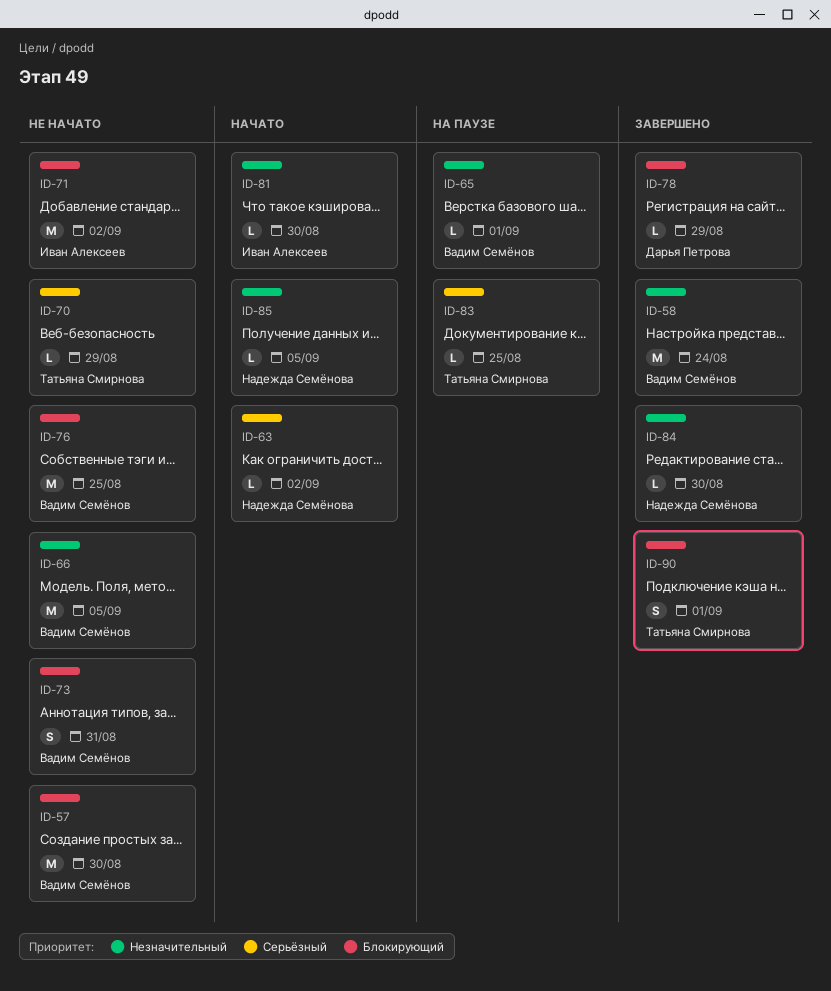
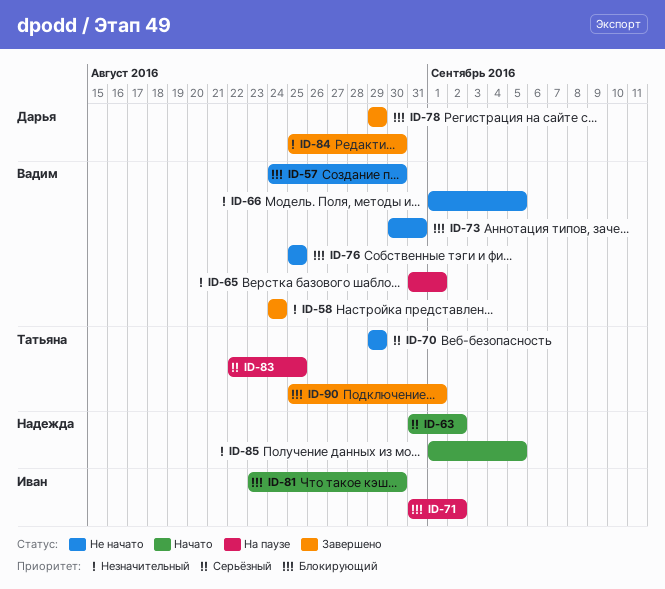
ID-71, status: Не начато -> На паузе
ID-81, priority: Незначительный -> Блокирующий
ID-84, owner: Надежда Семёнова -> Дарья Петрова

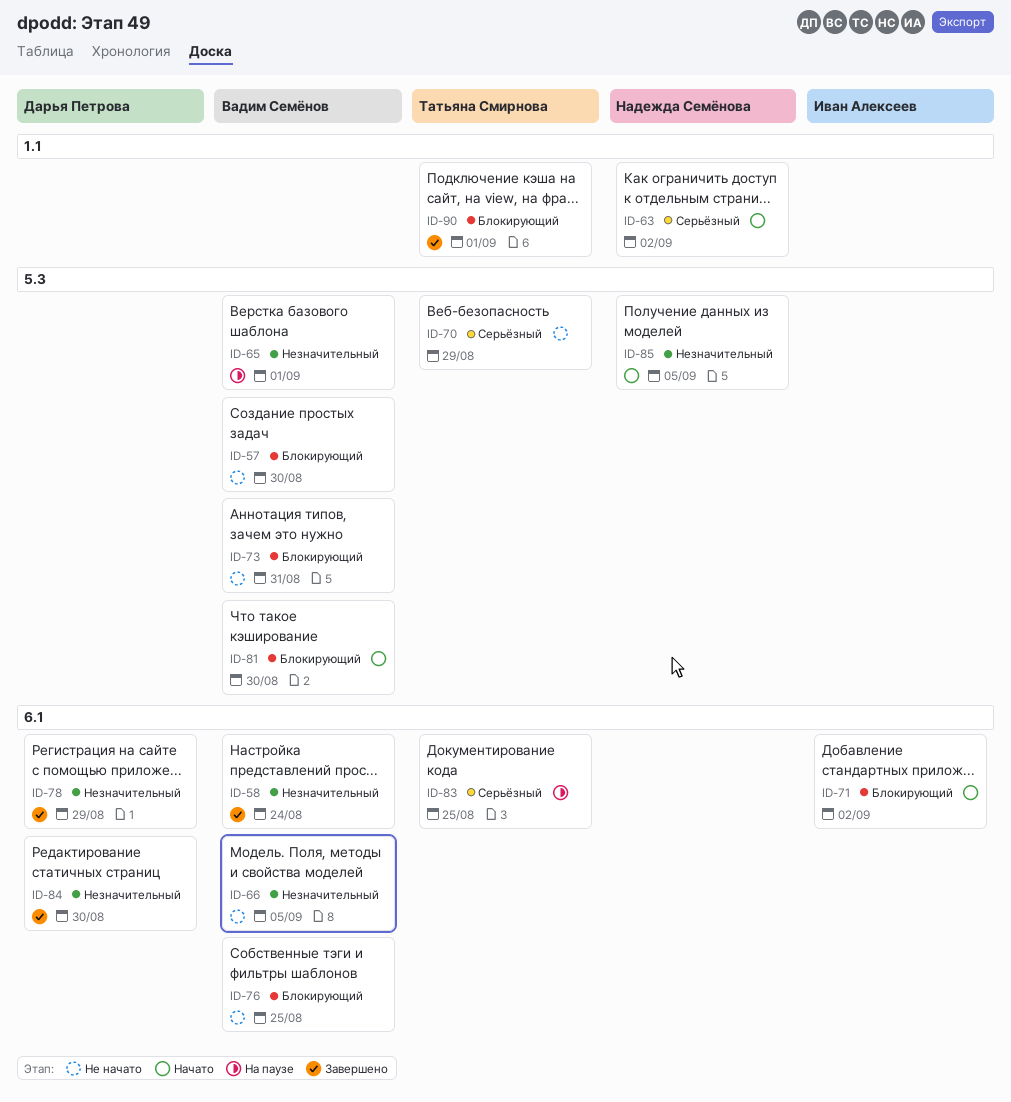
ID-71, status: На паузе -> Начато
ID-78, priority: Блокирующий -> Незначительный
ID-81, owner: Иван Алексеев -> Вадим Семёнов

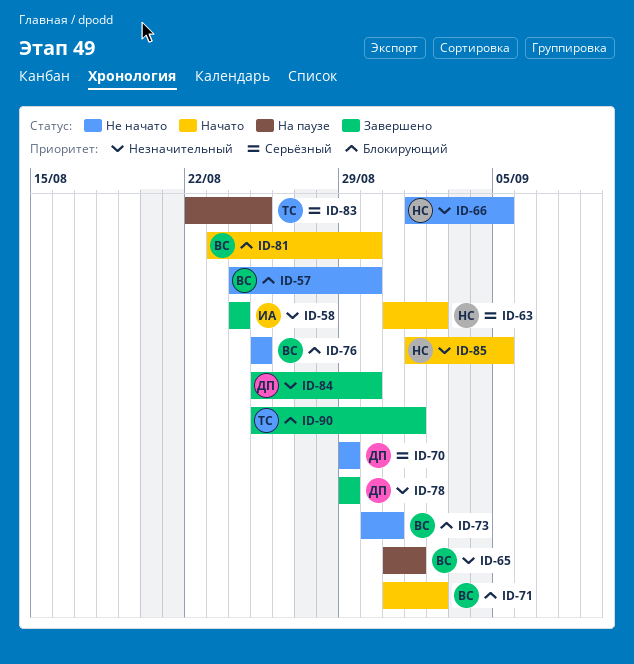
ID-58, owner: Вадим Семёнов -> Иван Алексеев
ID-66, owner: Вадим Семёнов -> Надежда Семёнова
ID-70, owner: Татьяна Смирнова -> Дарья Петрова
ID-71, owner: Иван Алексеев -> Вадим Семёнов

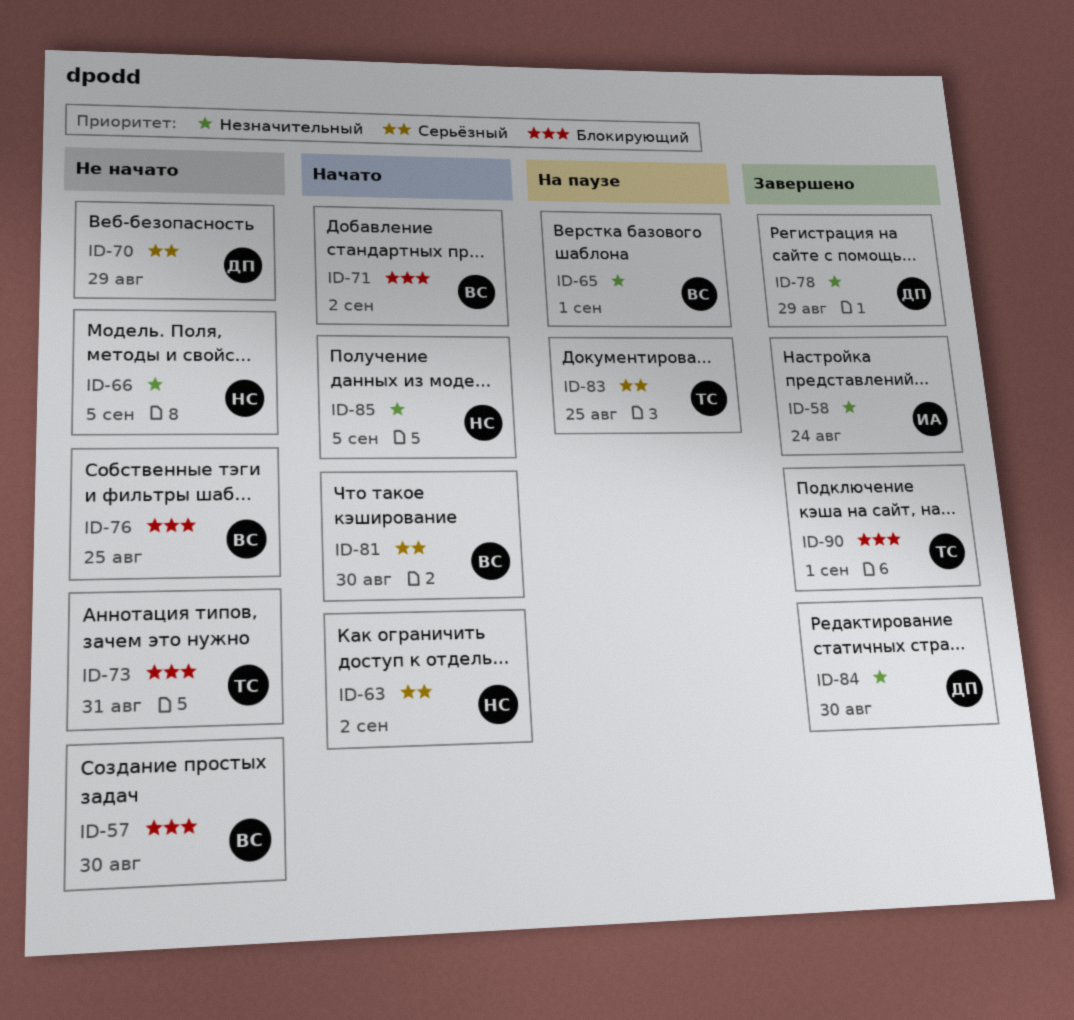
ID-73, owner: ВС -> ТС
ID-81, priority: Блокирующий -> Серьёзный

